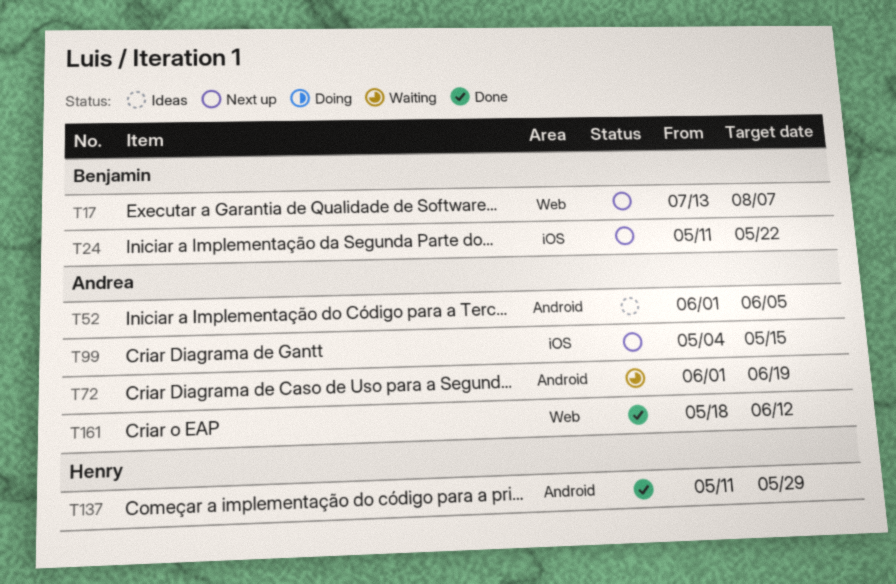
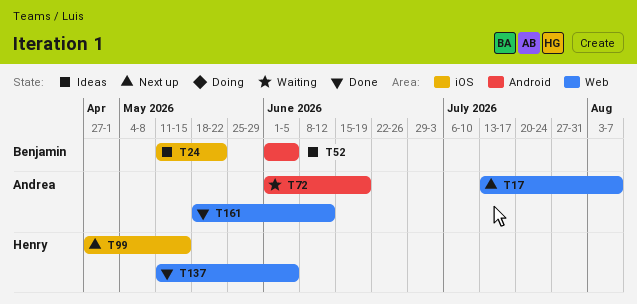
T17, owner: Benjamin -> Andrea
T24, status: Next up -> Ideas
T52, owner: Andrea -> Benjamin
T99, owner: Andrea -> Henry
T99, start: May 4 -> Apr 27
T137, label: Android -> Web
T137, due: May 29 -> Jun 5

